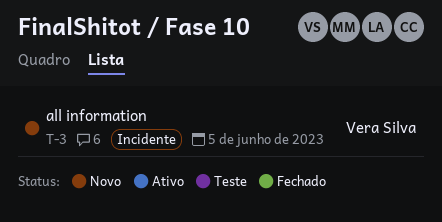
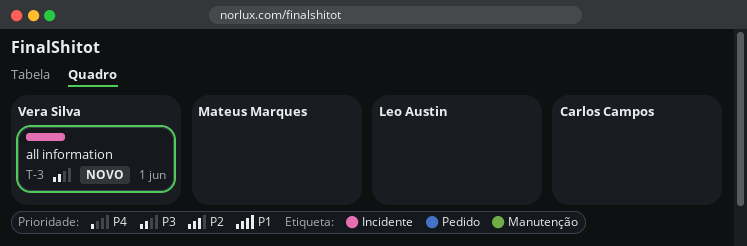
T-3, due: Jun 5 -> Jun 1

